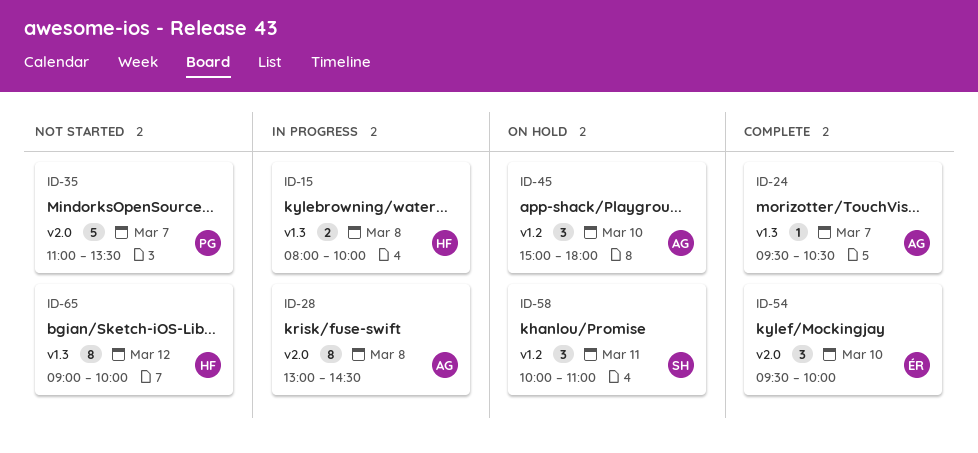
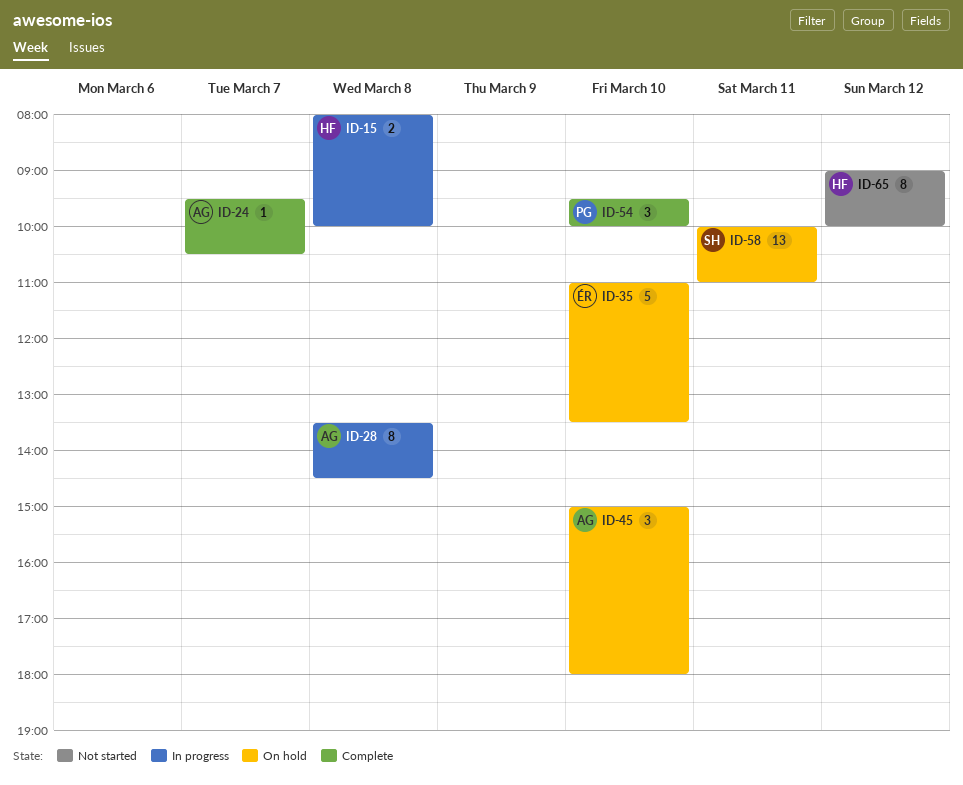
ID-28, begins: 13:00 -> 13:30
ID-35, status: Not started -> On hold
ID-35, owner: PG -> ÉR
ID-35, day: Mar 7 -> Mar 10
ID-54, owner: ÉR -> PG
ID-58, estimate: 3 -> 13

